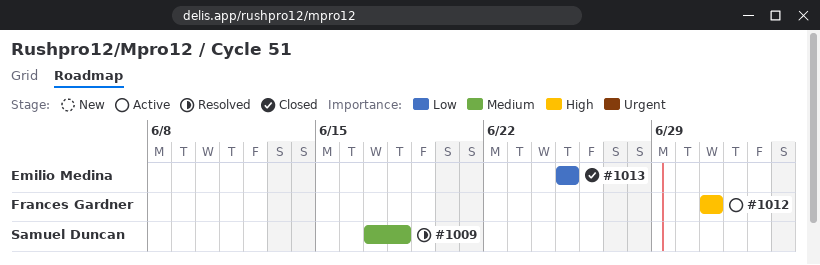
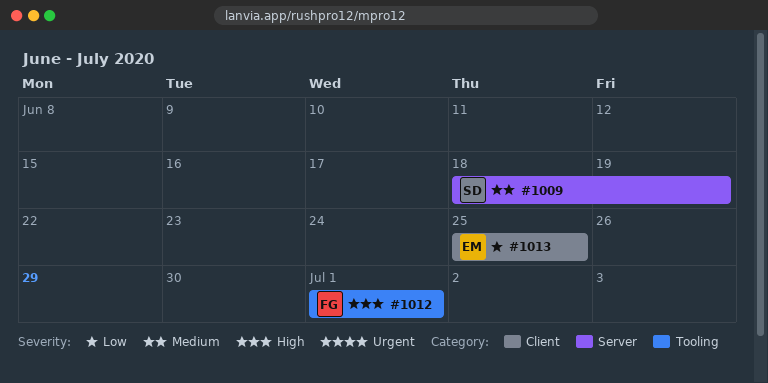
#1009, start: Jun 17 -> Jun 18
#1009, due: Jun 18 -> Jun 19

